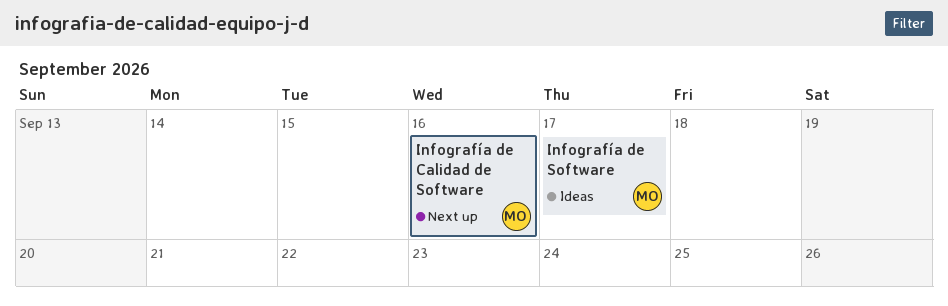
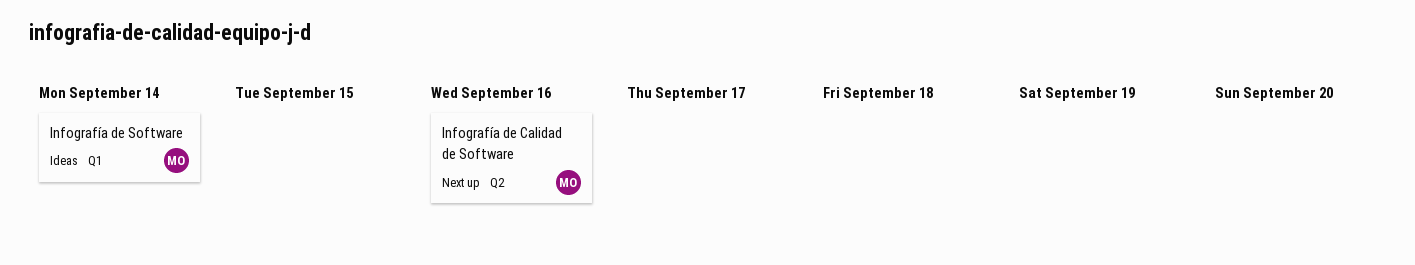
Infografía de Software, due: Sep 17 -> Sep 14

